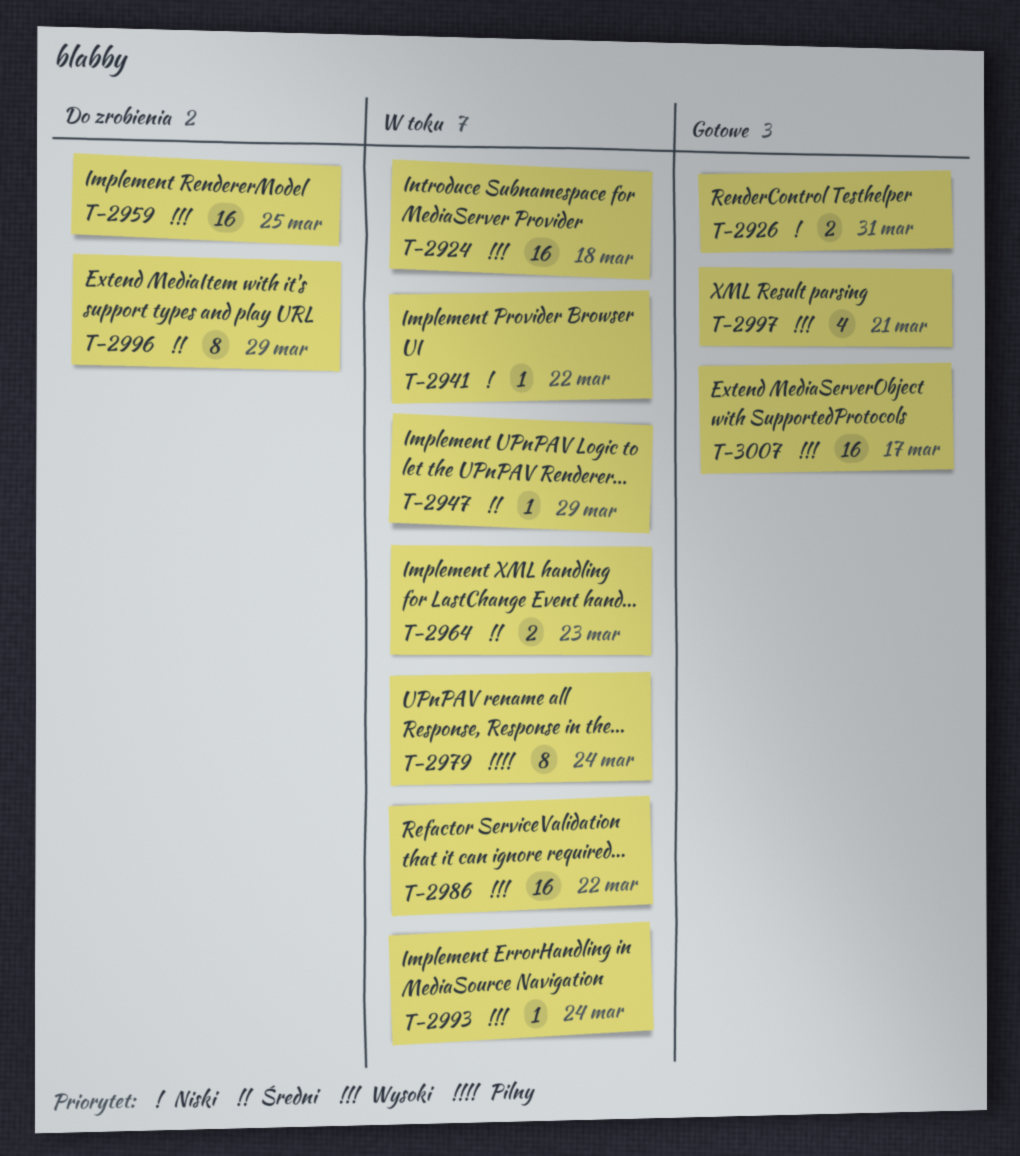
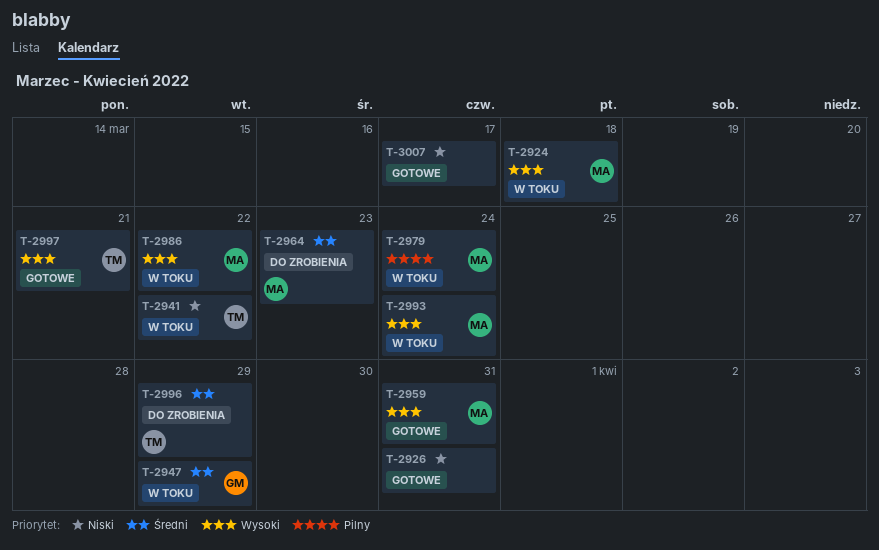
T-2959, status: Do zrobienia -> Gotowe
T-2959, due: Mar 25 -> Mar 31
T-2964, status: W toku -> Do zrobienia
T-3007, priority: Wysoki -> Niski

